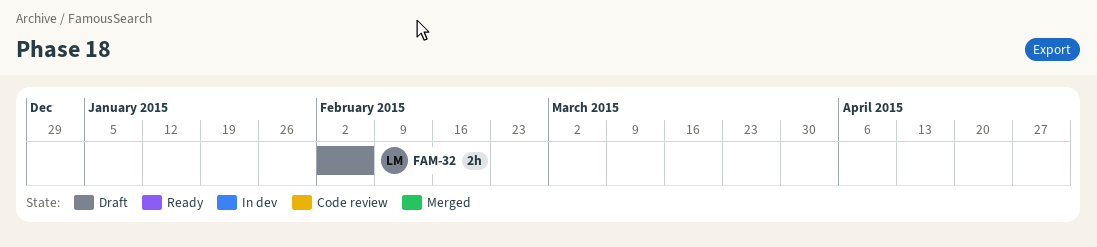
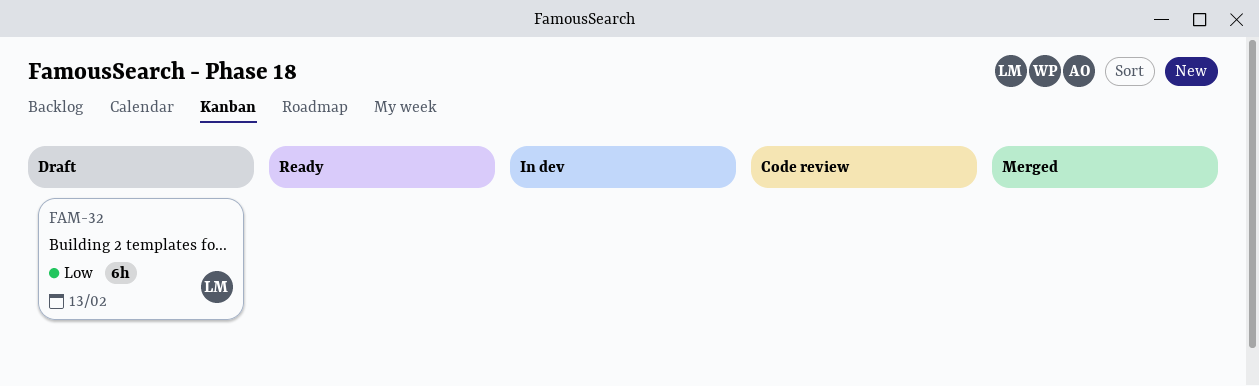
FAM-32, estimate: 2h -> 6h
FAM-32, due: Feb 6 -> Feb 13

